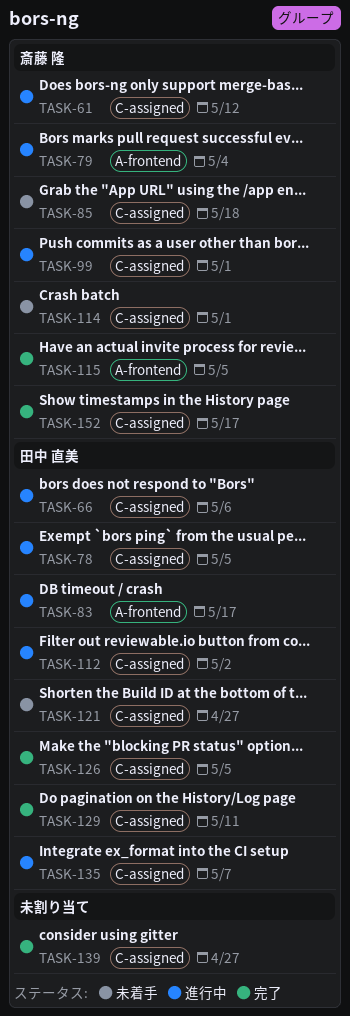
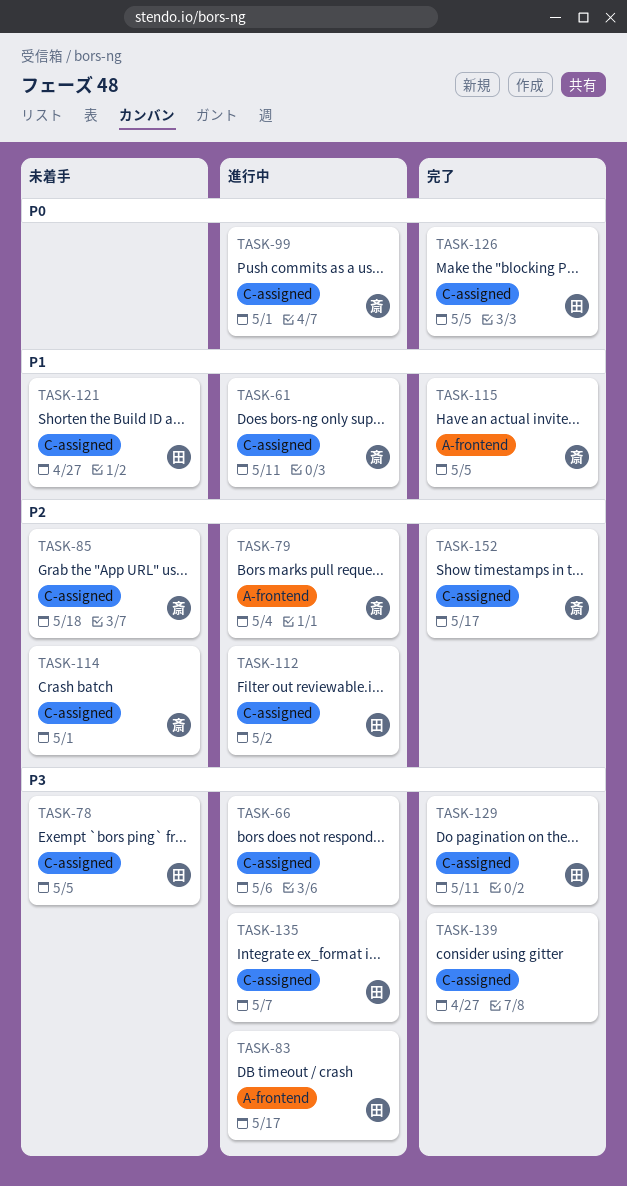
TASK-61, due: May 12 -> May 11
TASK-66, owner: 田中 直美 -> none
TASK-78, status: 進行中 -> 未着手

